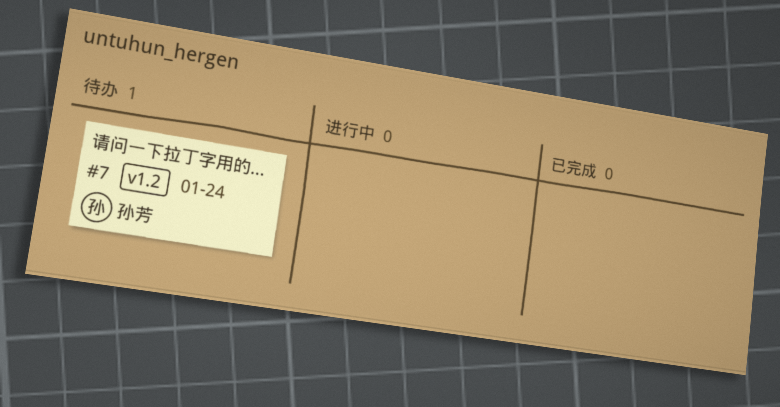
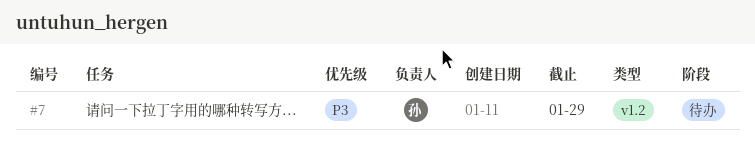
#7, due: Jan 24 -> Jan 29

